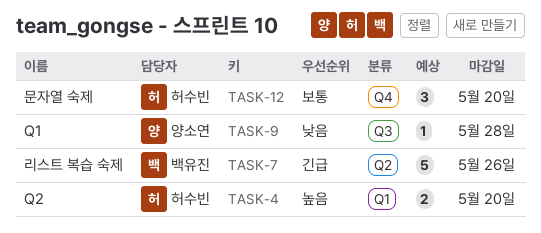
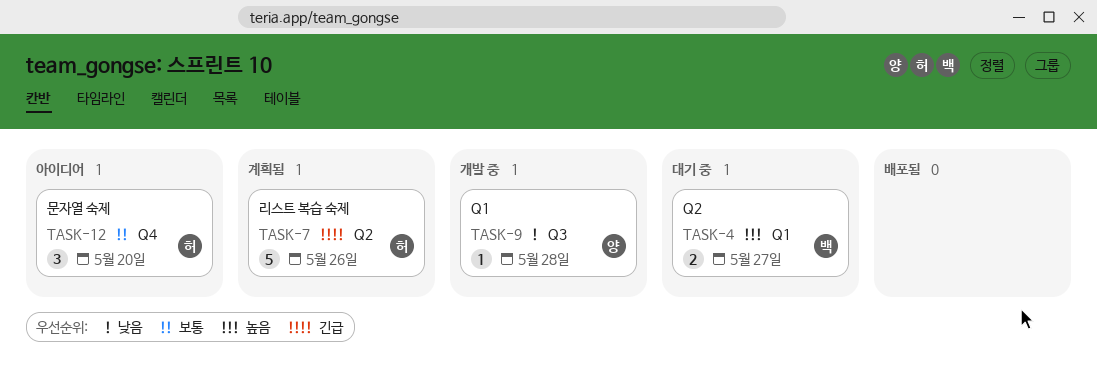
TASK-4, owner: 허수빈 -> 백유진
TASK-4, due: May 20 -> May 27
TASK-7, owner: 백유진 -> 허수빈

